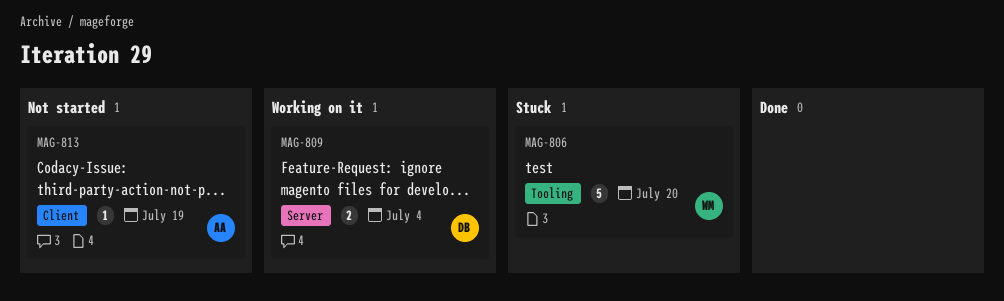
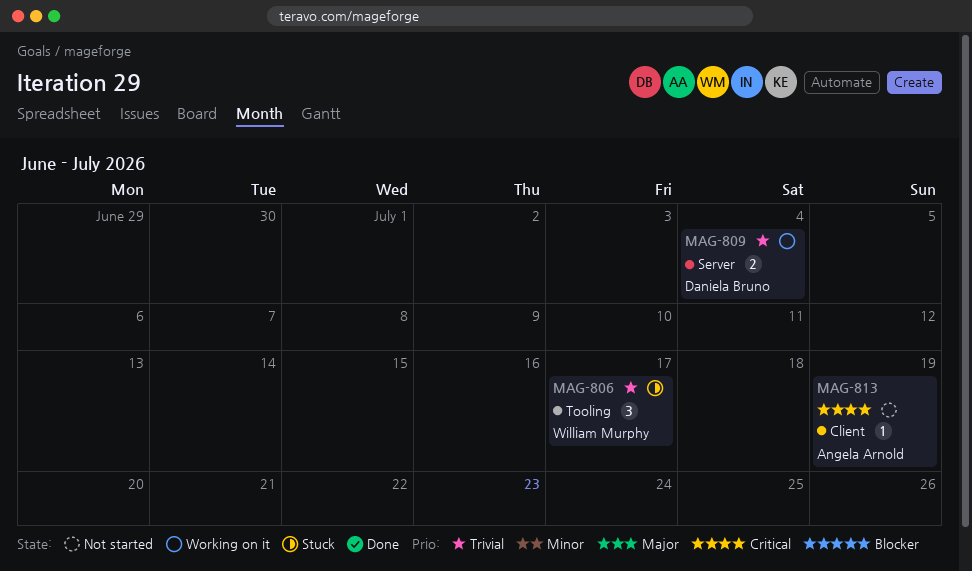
MAG-806, estimate: 5 -> 3
MAG-806, due: Jul 20 -> Jul 17

